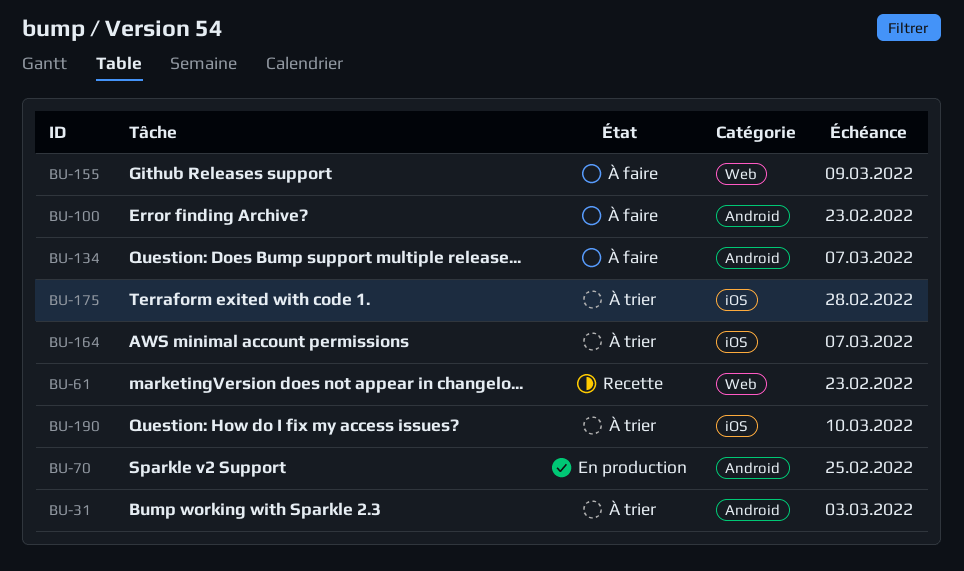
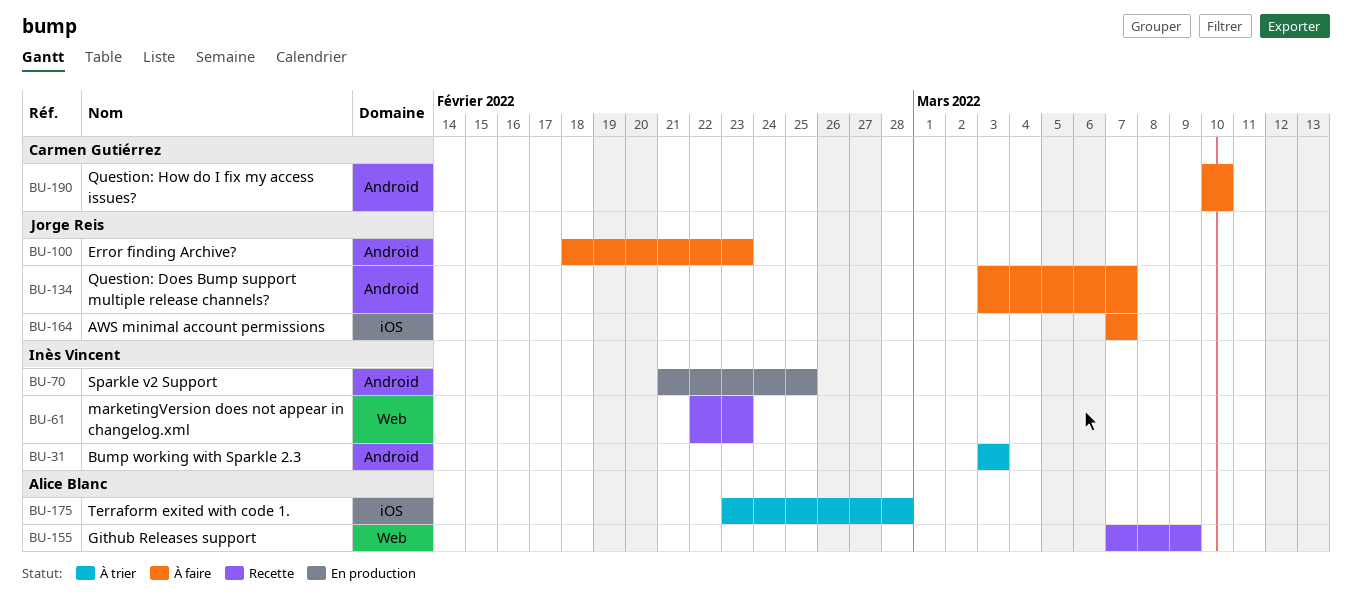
BU-155, status: À faire -> Recette
BU-164, status: À trier -> À faire
BU-190, status: À trier -> À faire
BU-190, label: iOS -> Android

